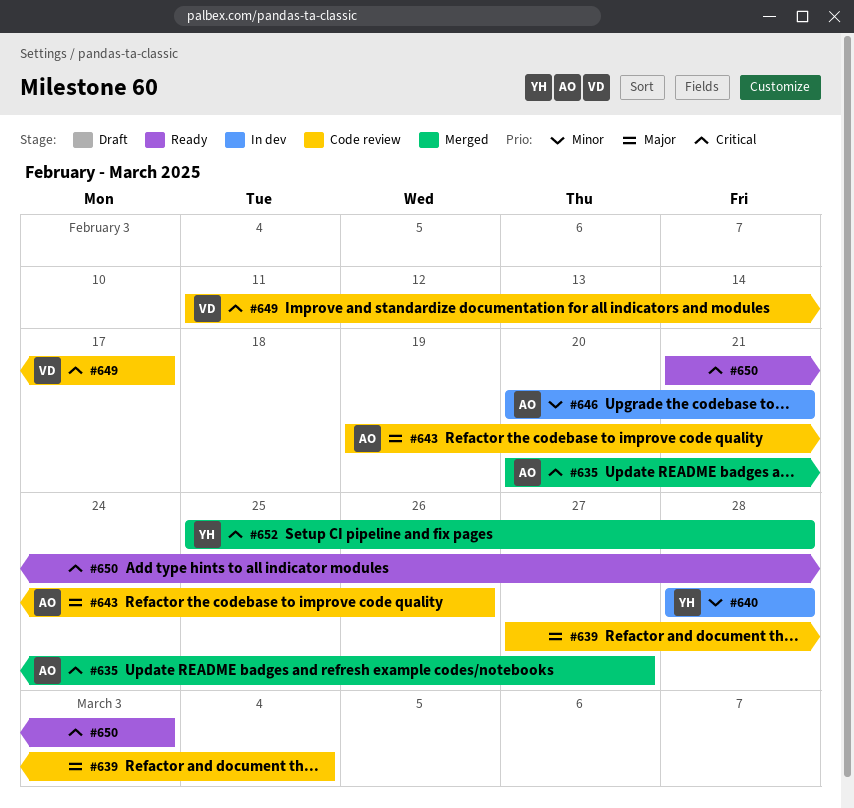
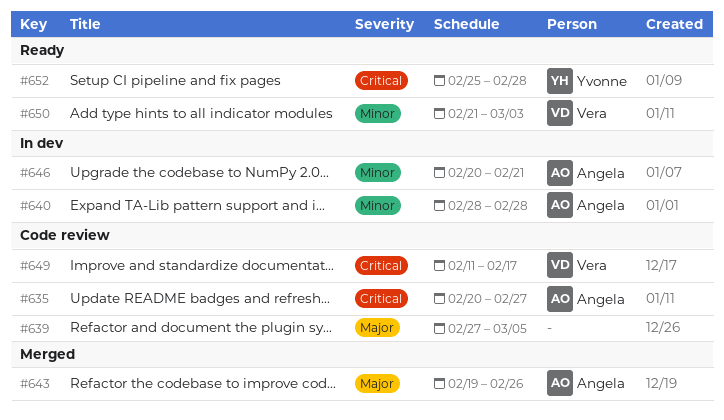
#635, status: Merged -> Code review
#639, due: Mar 4 -> Mar 5
#640, owner: Yvonne -> Angela
#643, status: Code review -> Merged
#650, owner: none -> Vera
#650, priority: Critical -> Minor
#652, status: Merged -> Ready

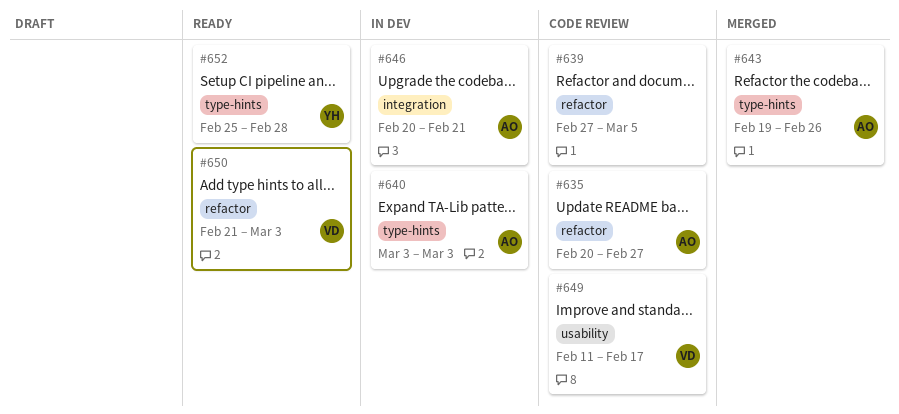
#640, start: Feb 28 -> Mar 3
#640, due: Feb 28 -> Mar 3

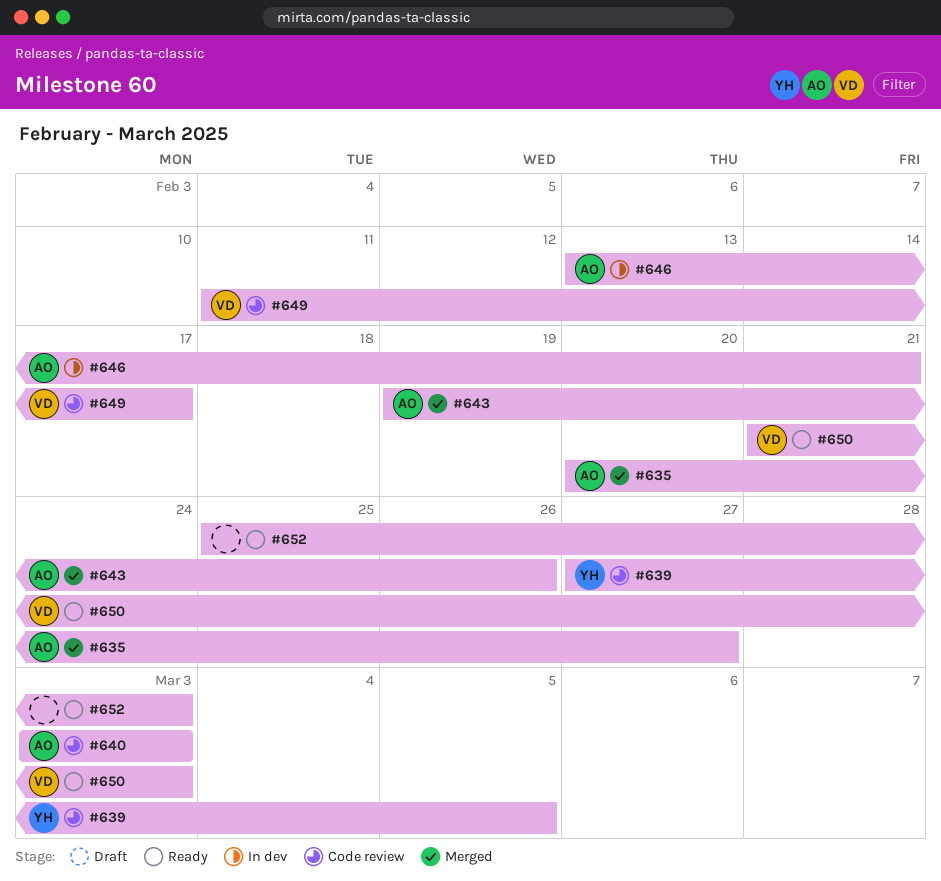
#635, status: Code review -> Merged
#639, owner: none -> YH
#640, status: In dev -> Code review
#646, start: Feb 20 -> Feb 13
#652, owner: YH -> none
#652, due: Feb 28 -> Mar 3

